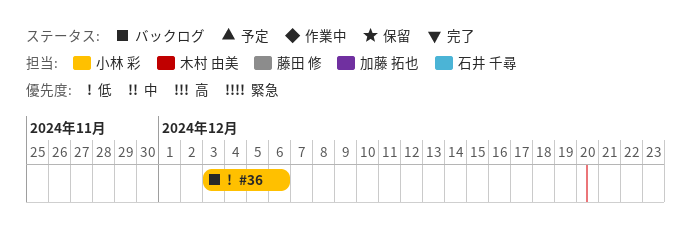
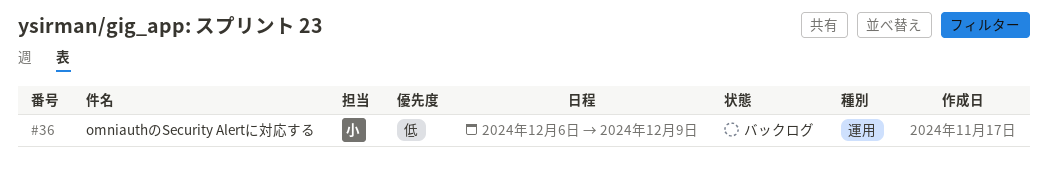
#36, start: Dec 3 -> Dec 6
#36, due: Dec 6 -> Dec 9

